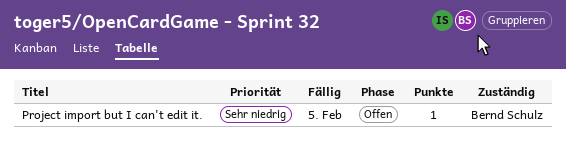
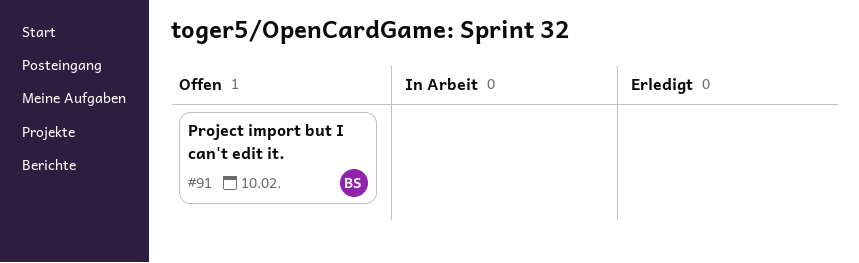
Project import but I can't edit it., due: Feb 5 -> Feb 10

